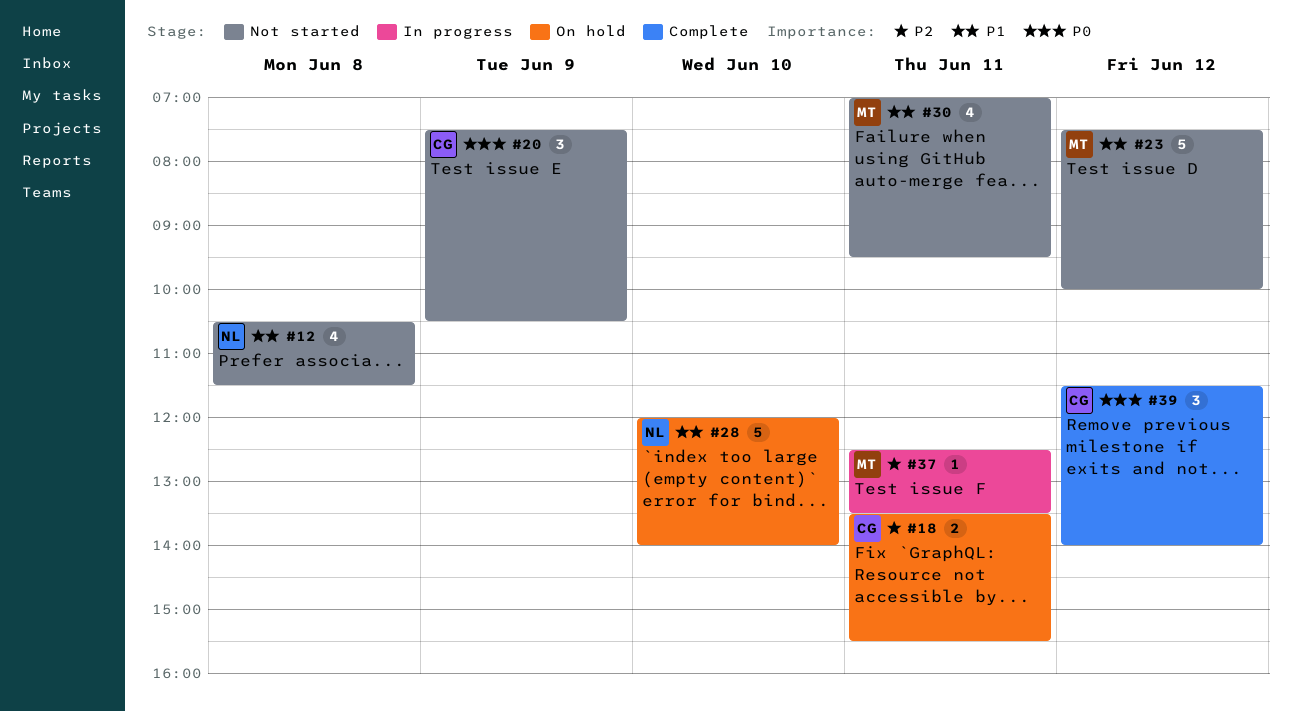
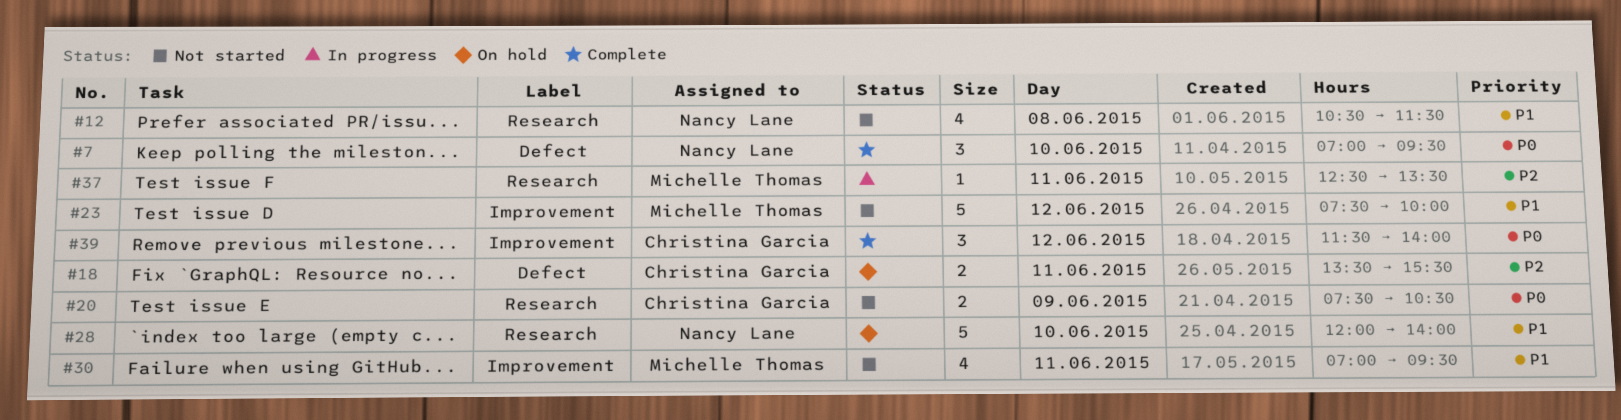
#7: none -> present
#20, estimate: 3 -> 2

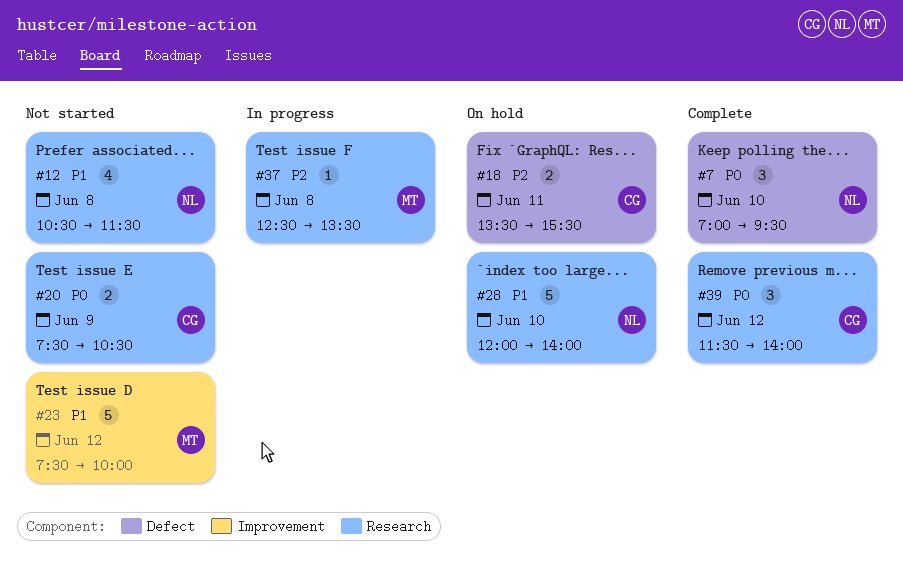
#30: present -> none
#37, day: Jun 11 -> Jun 8
#39, label: Improvement -> Research

